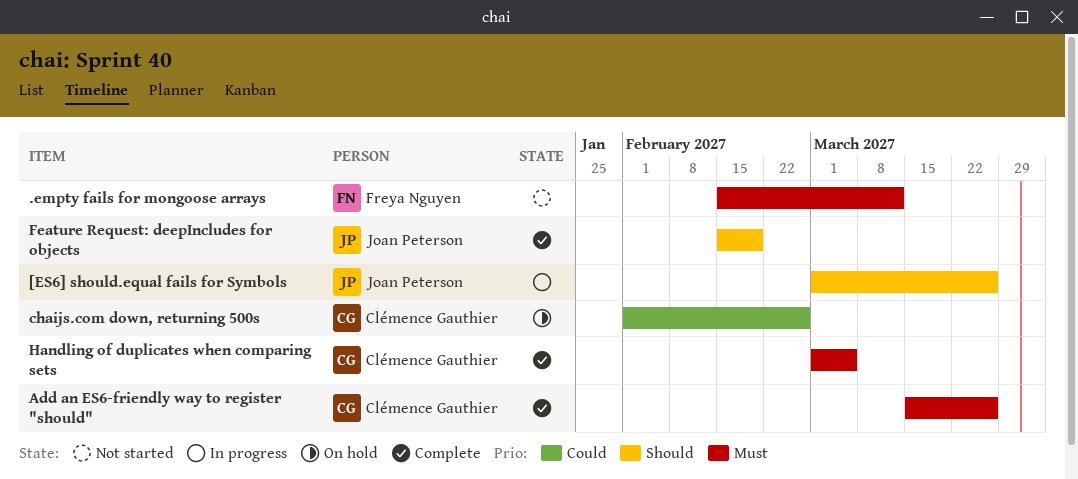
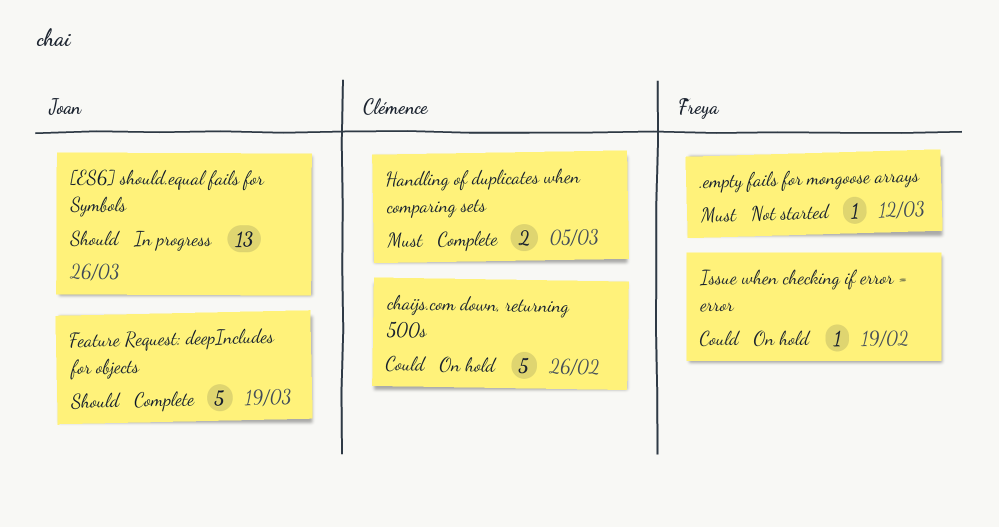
Add an ES6-friendly way to register "should": present -> none
Feature Request: deepIncludes for objects, due: Feb 19 -> Mar 19
Issue when checking if error = error: none -> present

